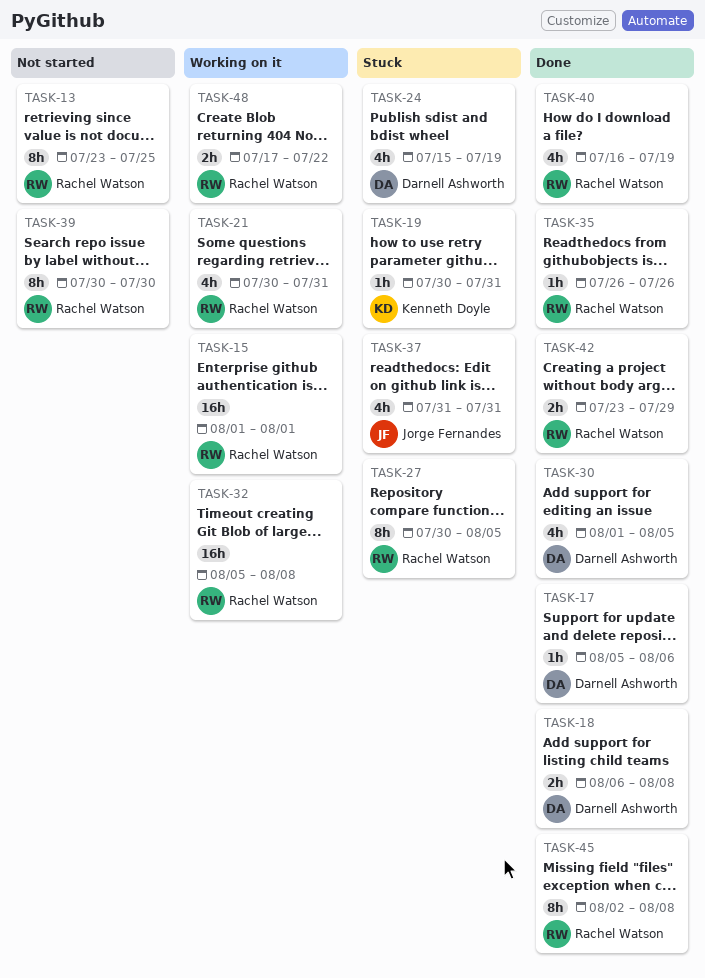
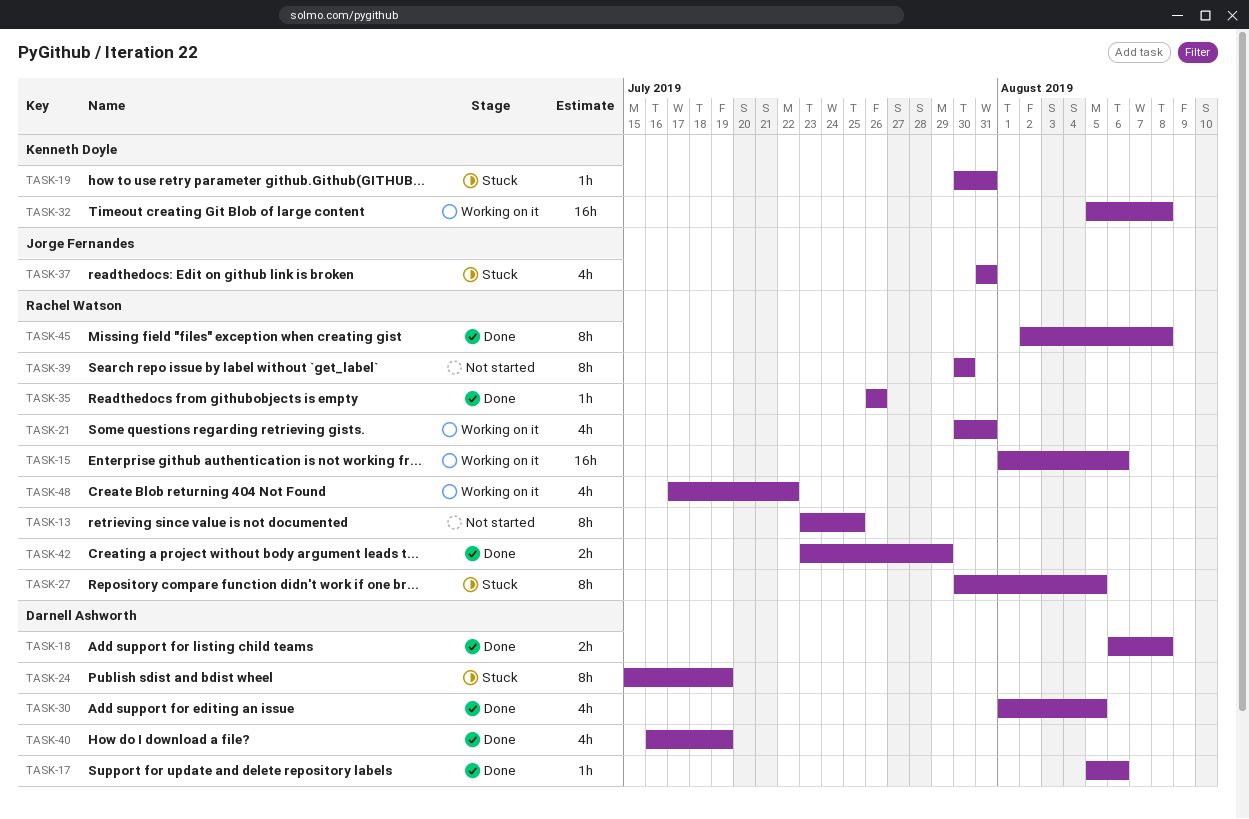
TASK-15, due: Aug 1 -> Aug 6
TASK-24, estimate: 4h -> 8h
TASK-32, owner: Rachel Watson -> Kenneth Doyle
TASK-40, owner: Rachel Watson -> Darnell Ashworth
TASK-48, estimate: 2h -> 4h

